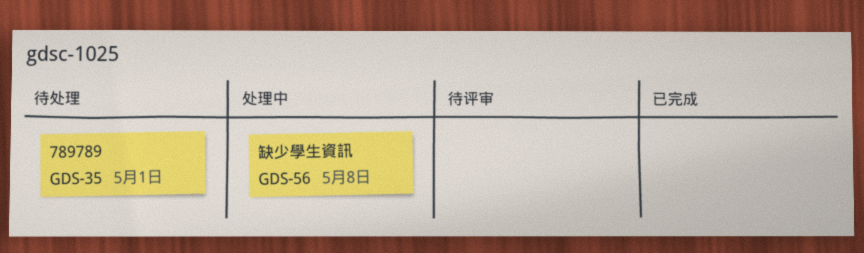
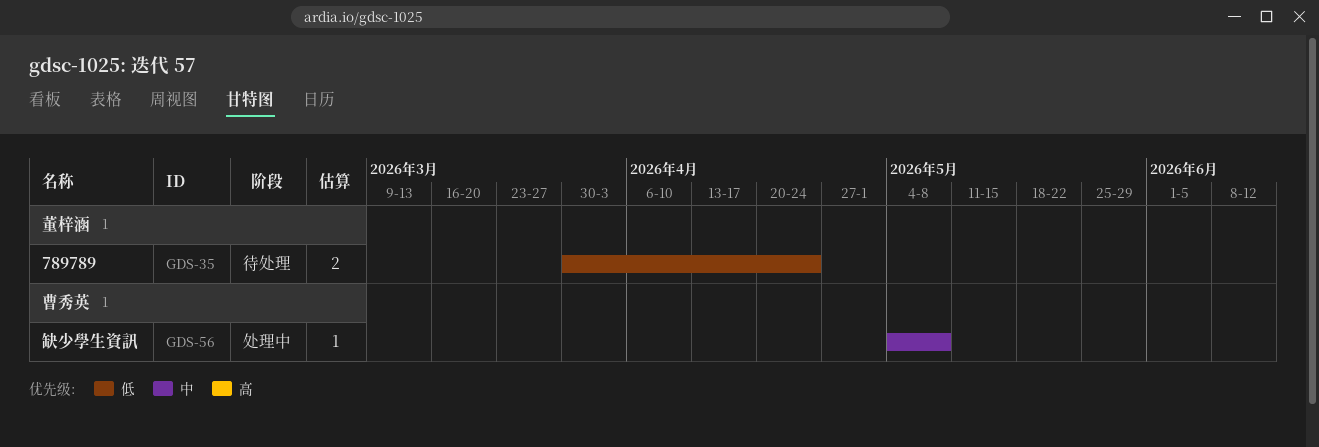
GDS-35, due: May 1 -> Apr 24

